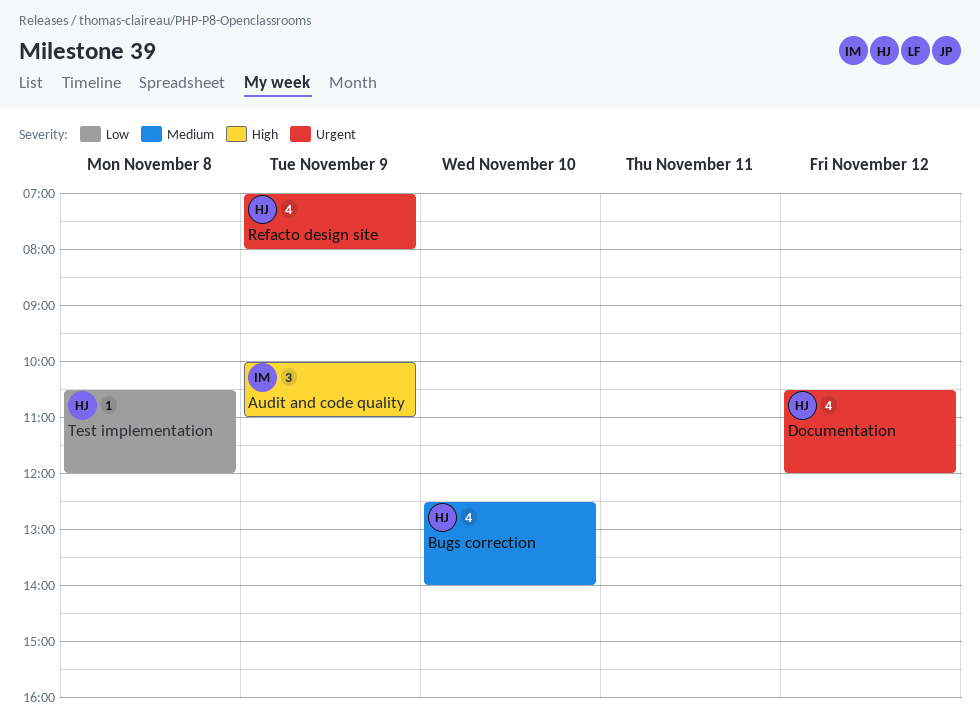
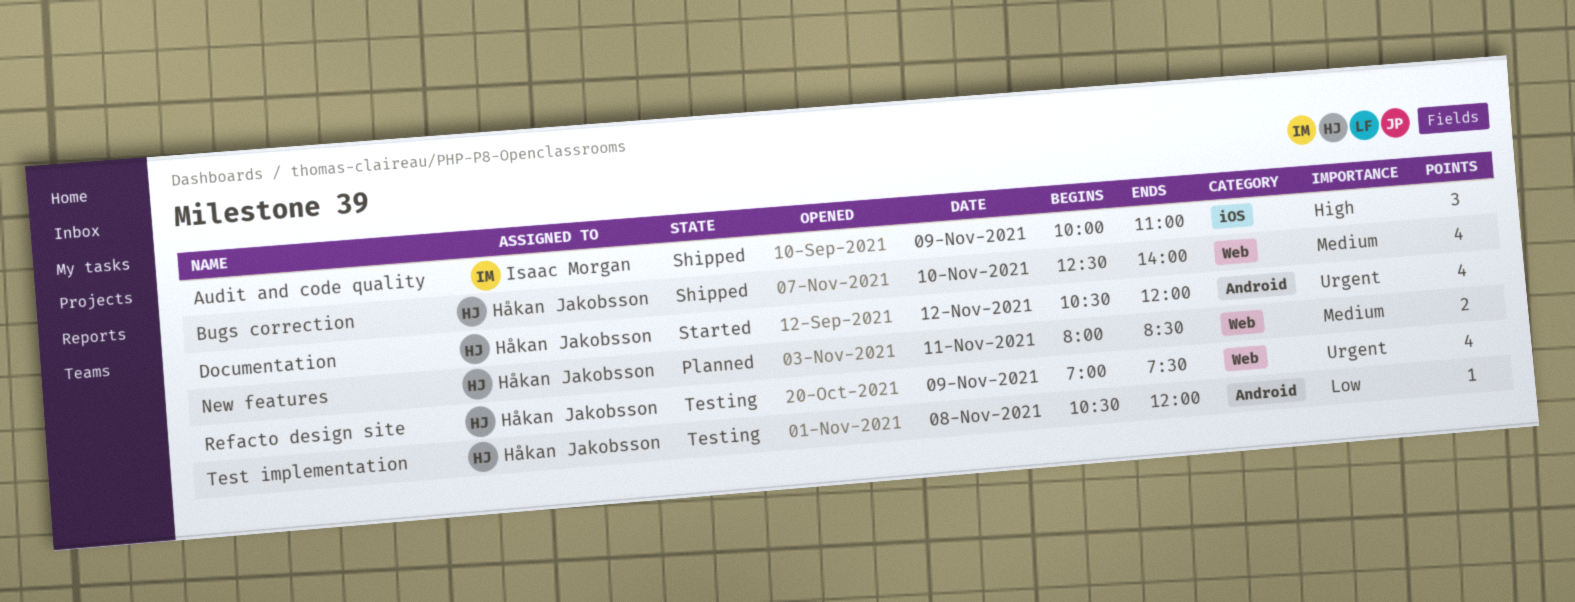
New features: none -> present
Refacto design site, ends: 08:00 -> 07:30

